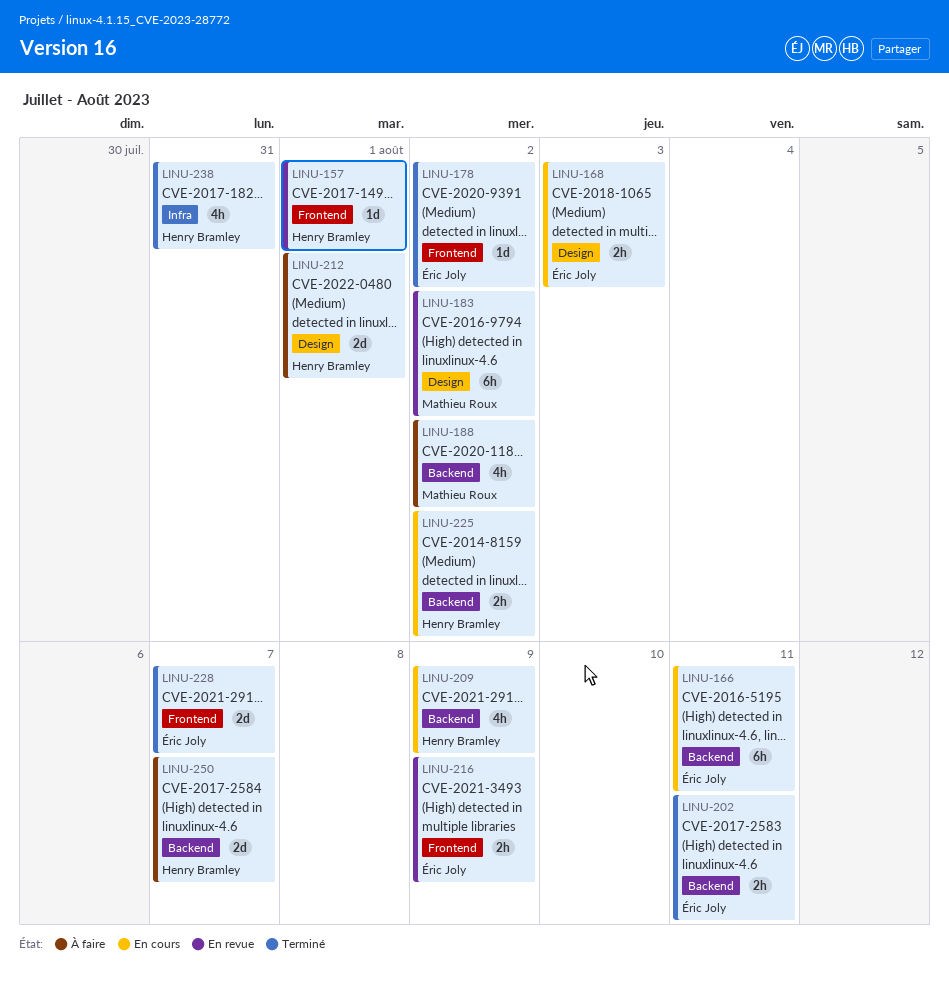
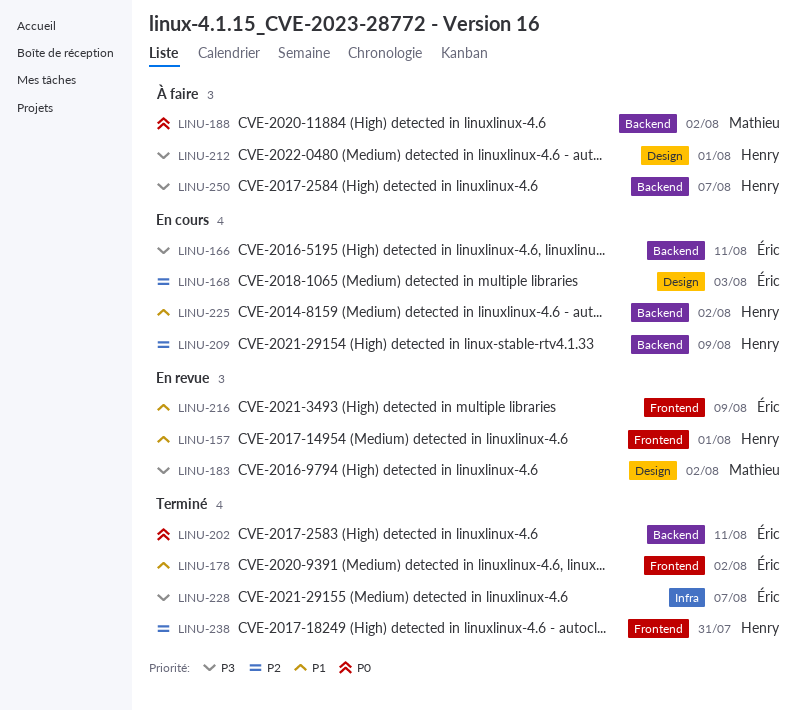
LINU-228, label: Frontend -> Infra
LINU-238, label: Infra -> Frontend

